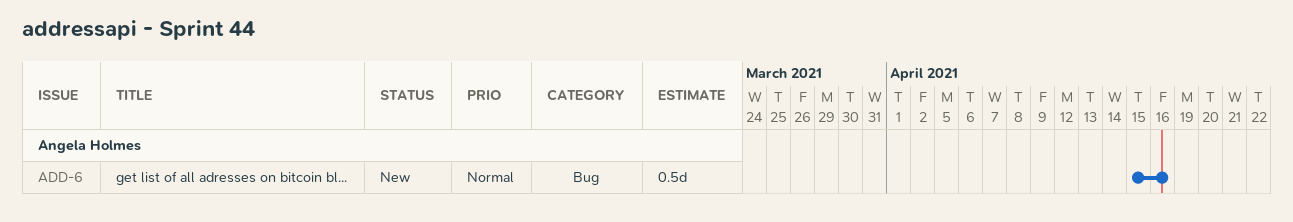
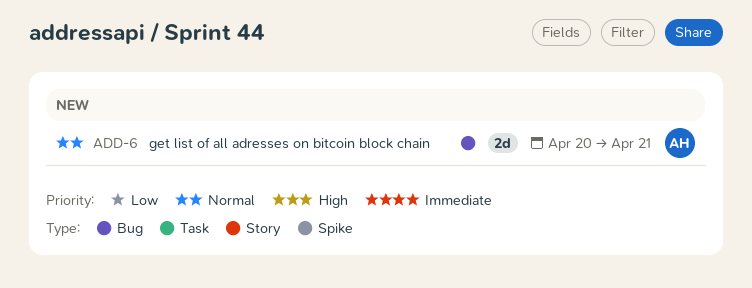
ADD-6, estimate: 0.5d -> 2d
ADD-6, start: Apr 15 -> Apr 20
ADD-6, due: Apr 16 -> Apr 21

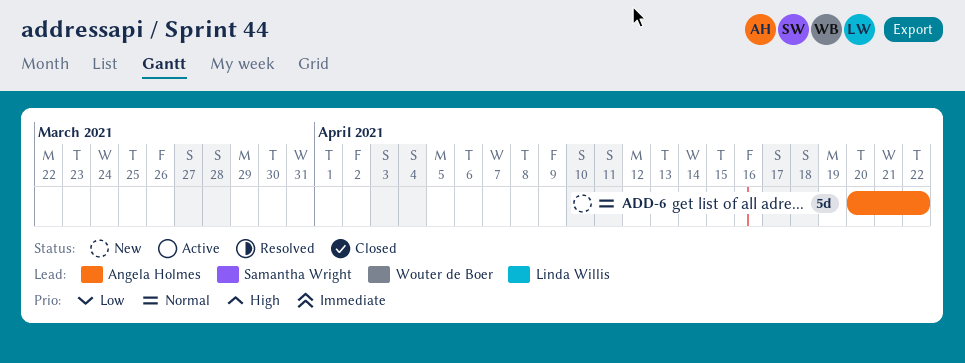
ADD-6, estimate: 2d -> 5d
ADD-6, due: Apr 21 -> Apr 22

